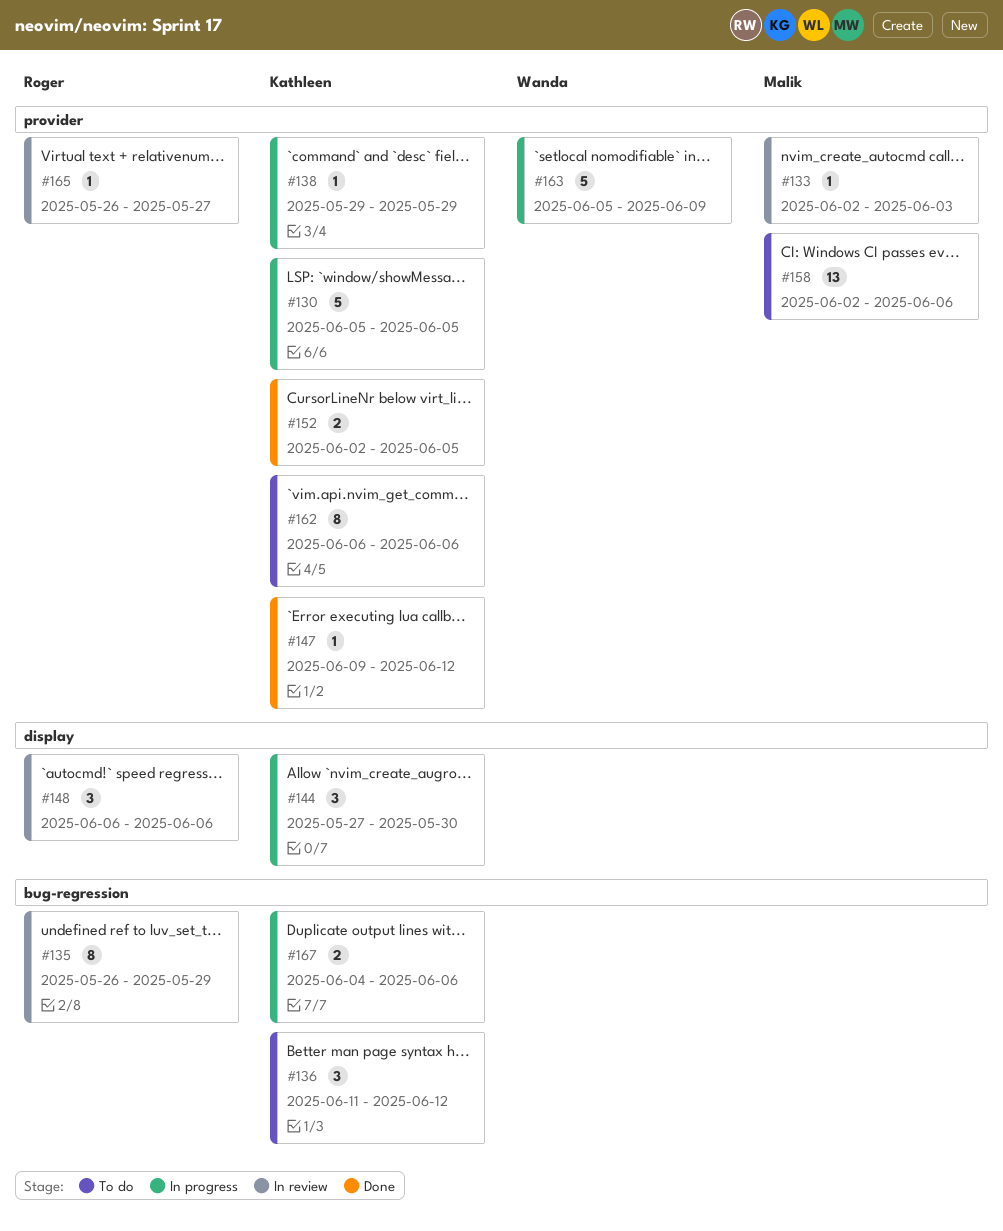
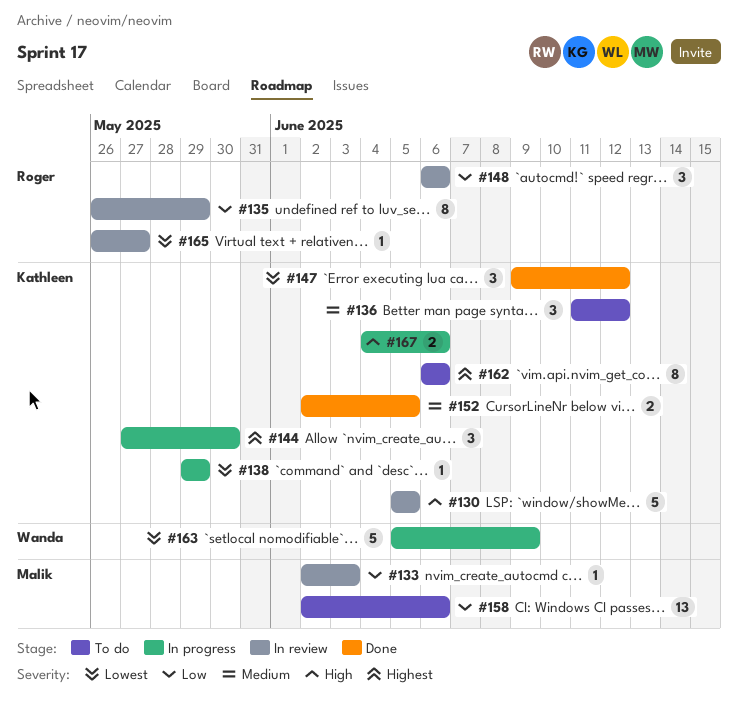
#130, status: In progress -> In review
#147, estimate: 1 -> 3

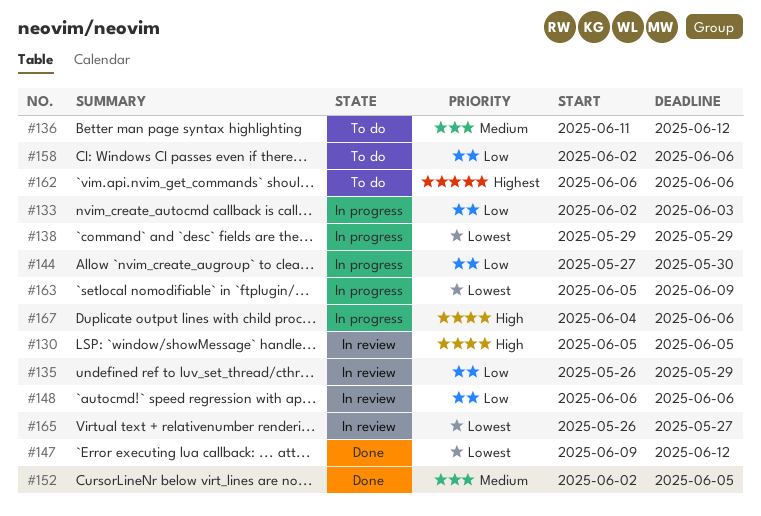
#133, status: In review -> In progress
#144, priority: Highest -> Low

